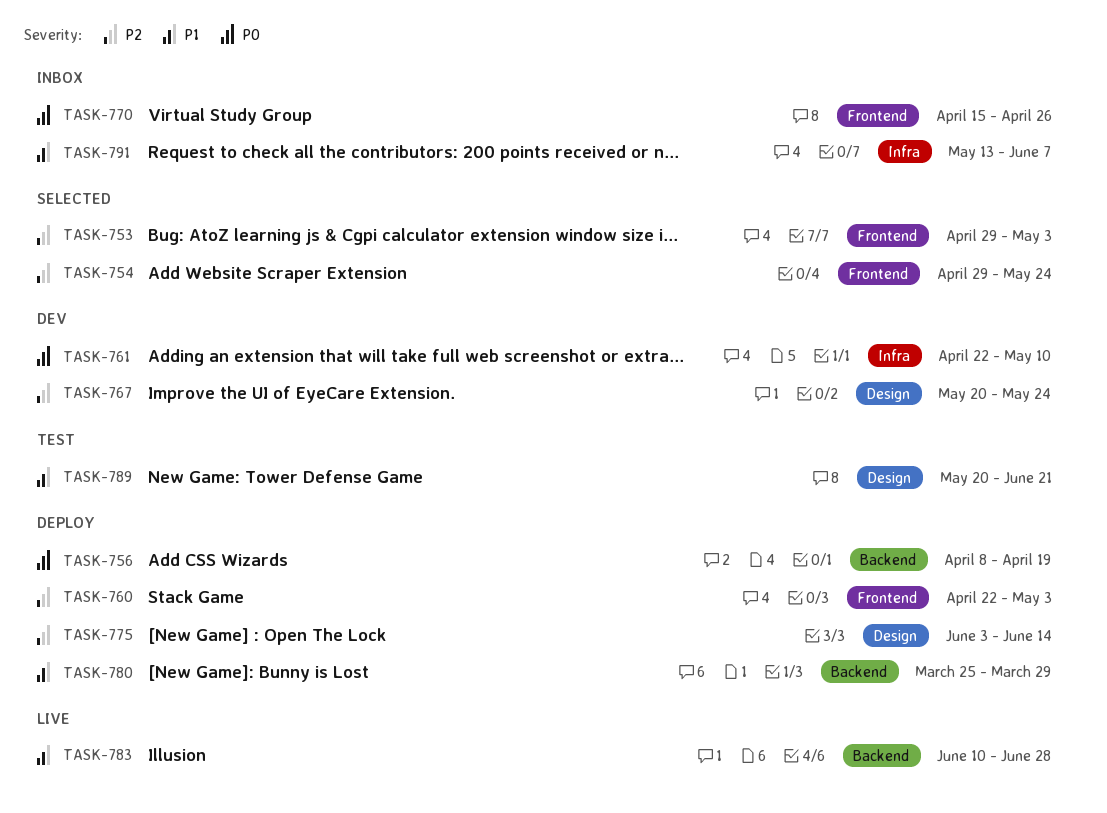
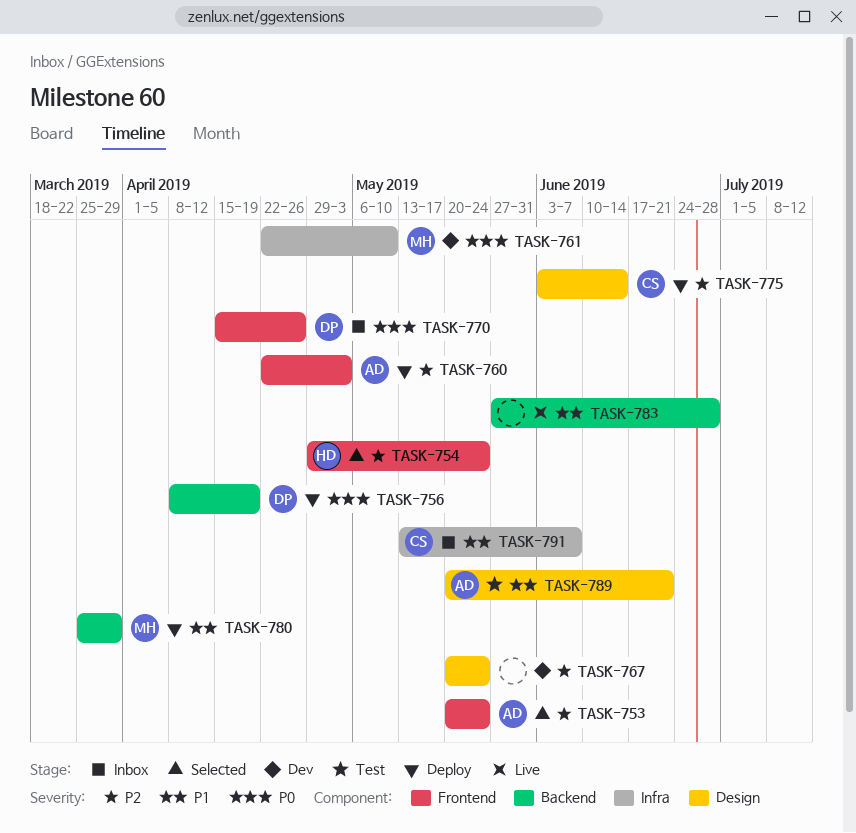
TASK-753, start: Apr 29 -> May 20
TASK-753, due: May 3 -> May 24
TASK-783, start: Jun 10 -> May 27

